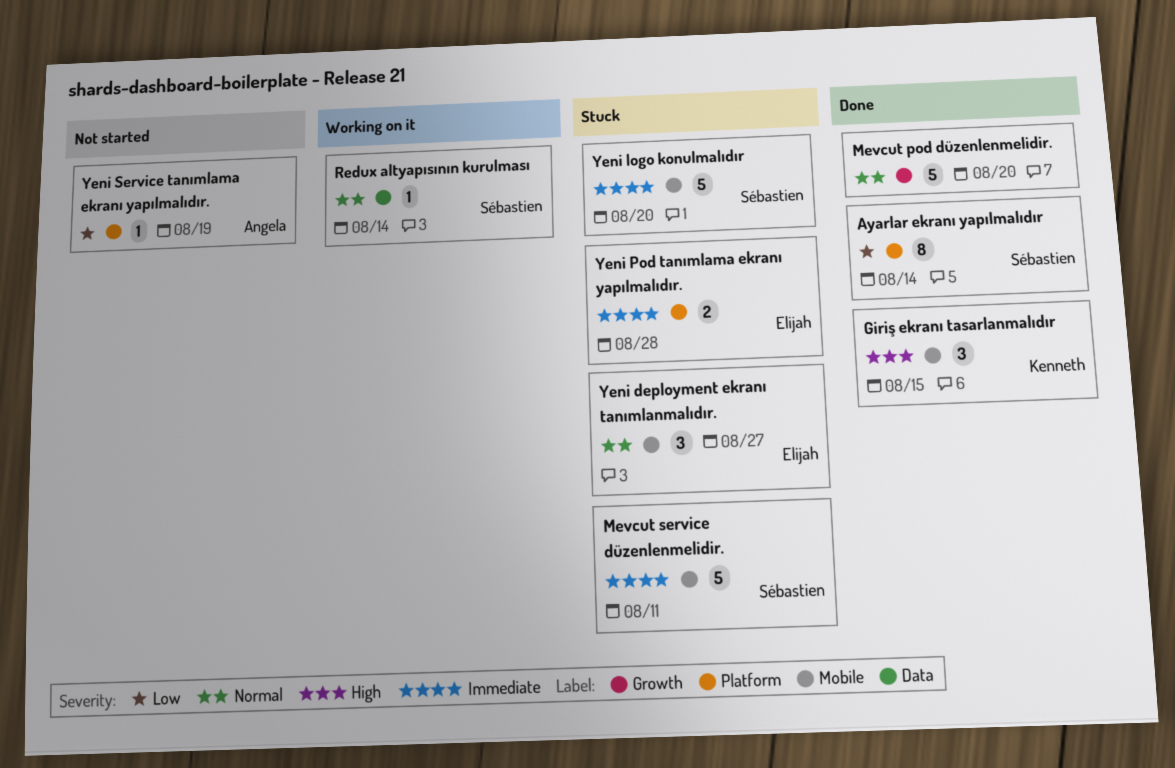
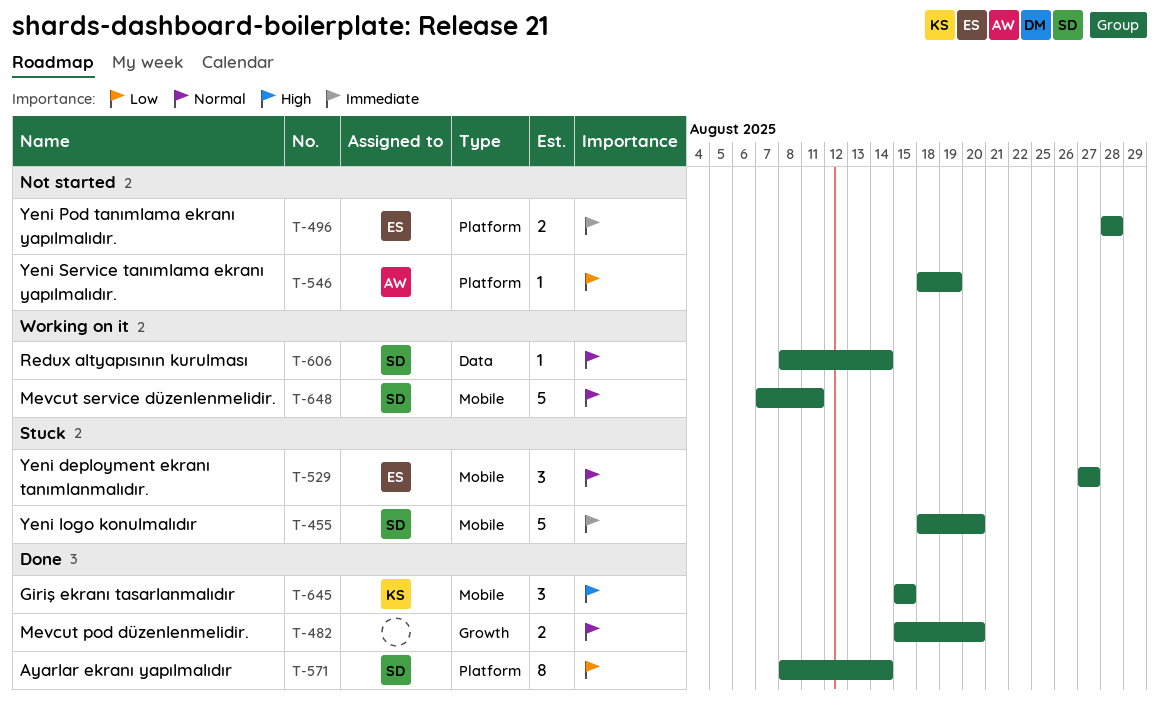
Mevcut pod düzenlenmelidir., estimate: 5 -> 2
Mevcut service düzenlenmelidir., status: Stuck -> Working on it
Mevcut service düzenlenmelidir., priority: Immediate -> Normal
Yeni Pod tanımlama ekranı yapılmalıdır., status: Stuck -> Not started

